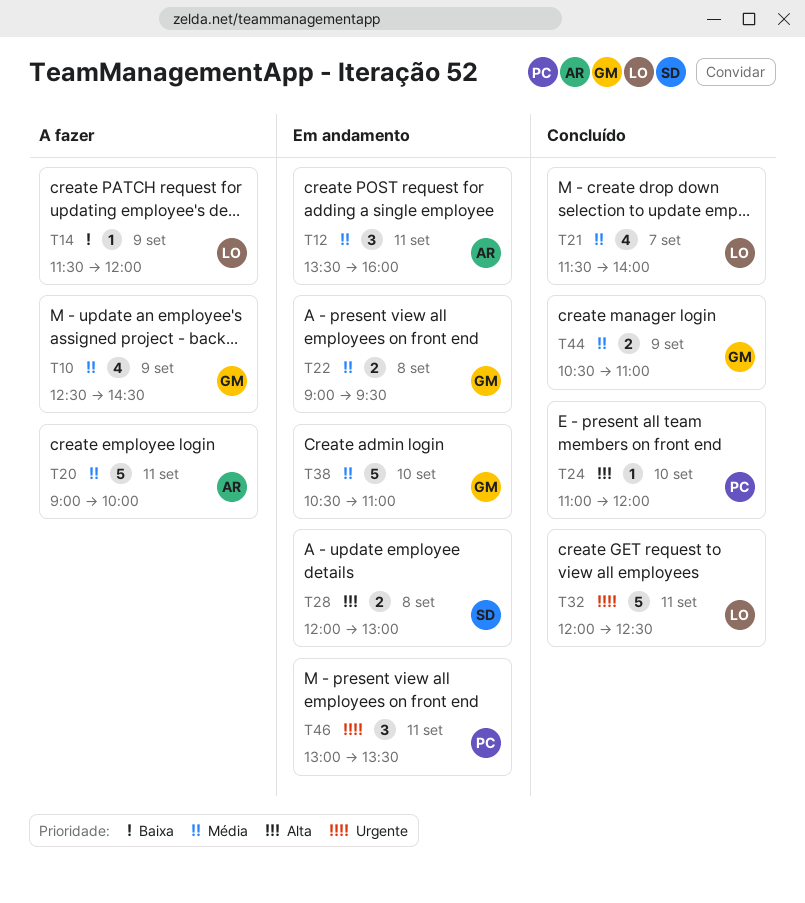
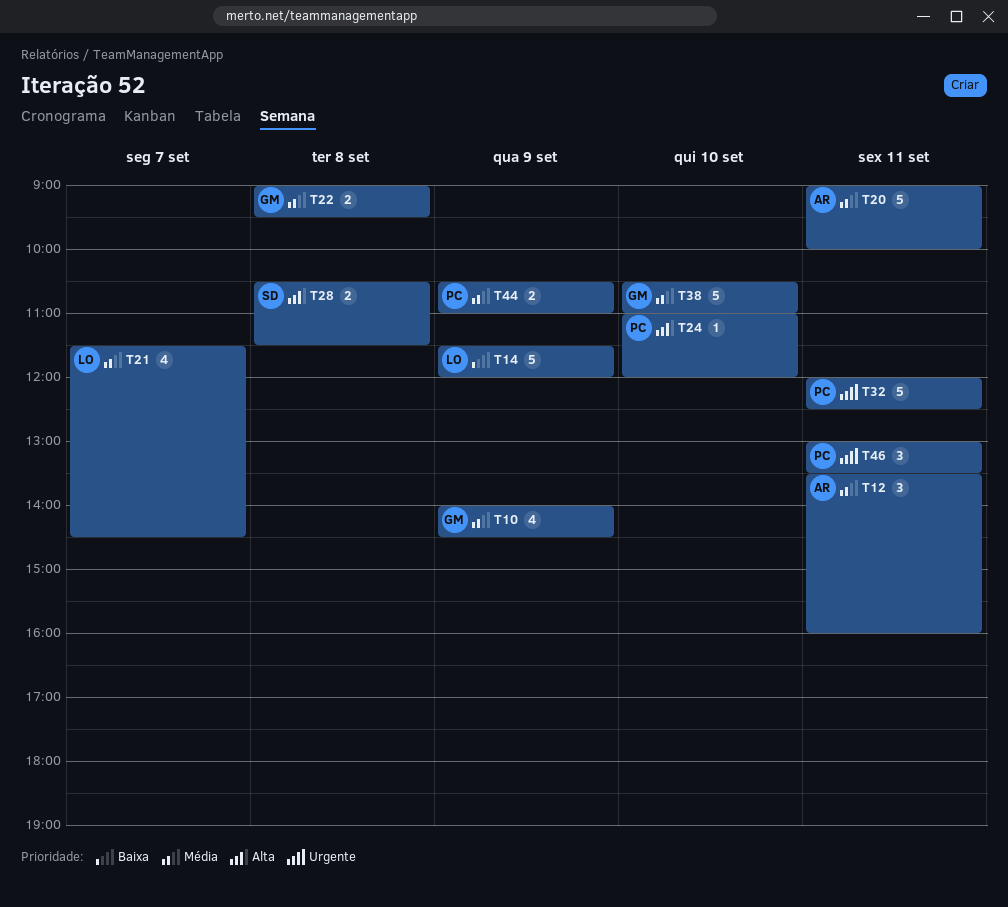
T10, begins: 12:30 -> 14:00
T14, estimate: 1 -> 5
T21, ends: 14:00 -> 14:30
T28, begins: 12:00 -> 10:30
T28, ends: 13:00 -> 11:30
T32, owner: LO -> PC
T44, owner: GM -> PC

